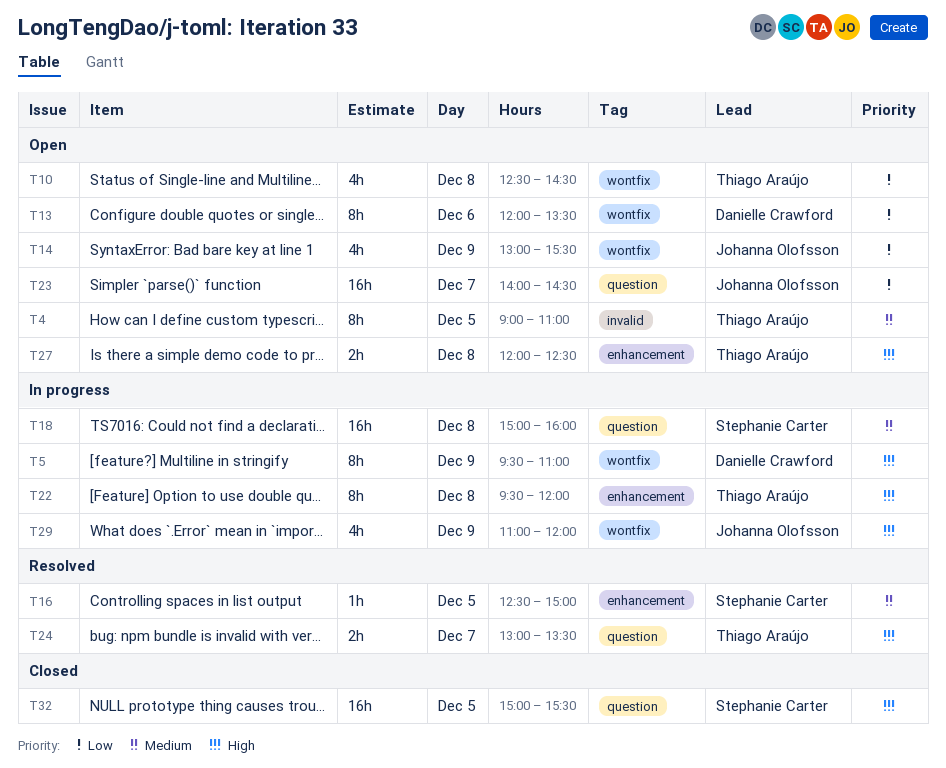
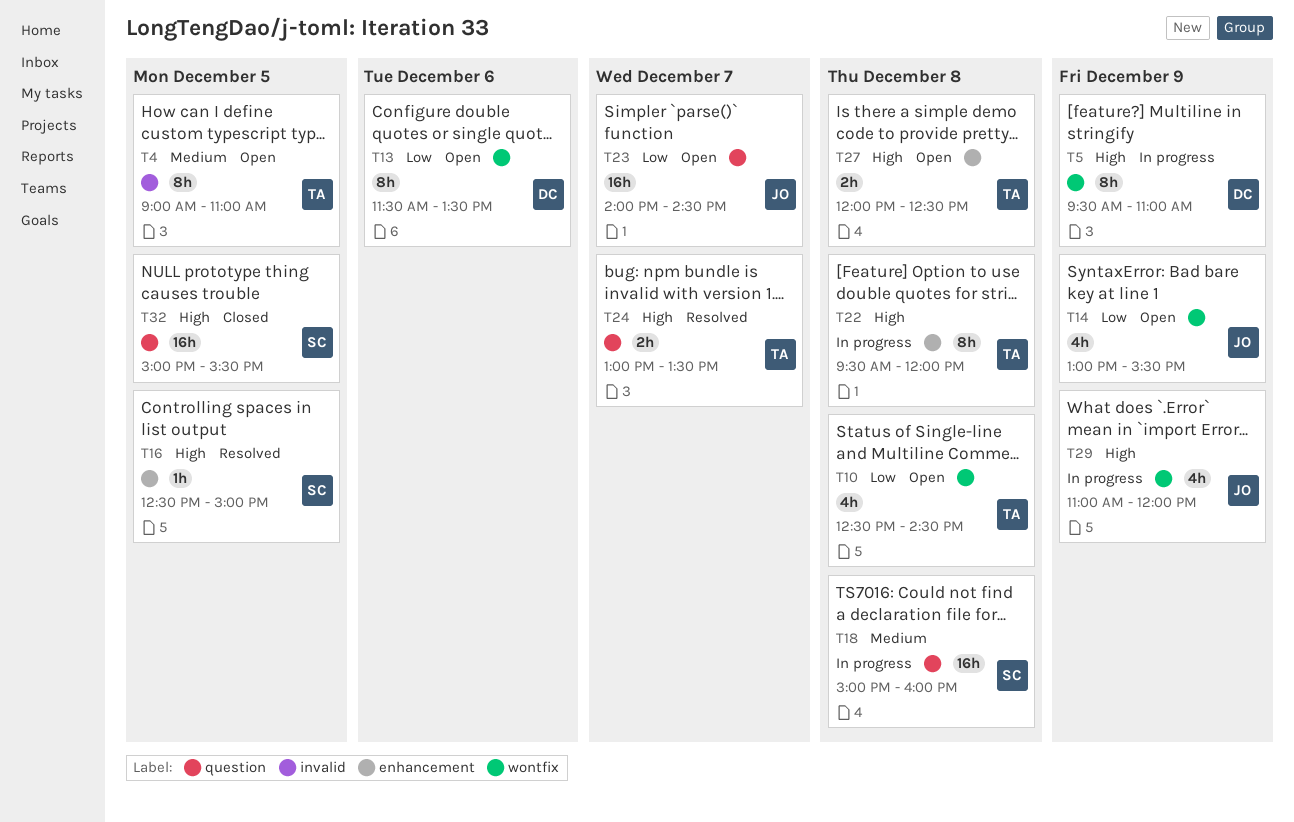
T13, begins: 12:00 -> 11:30
T16, priority: Medium -> High

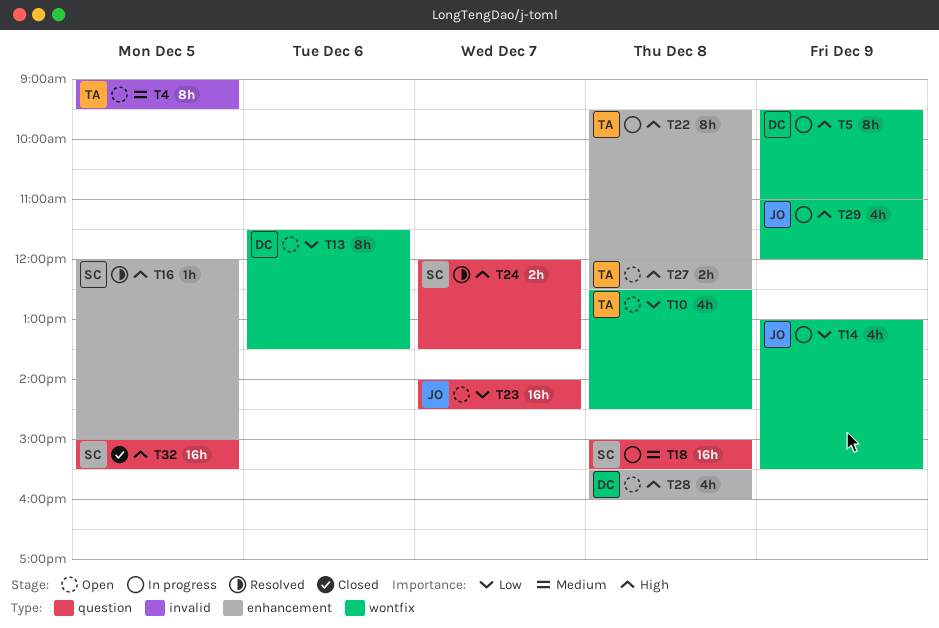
T4, ends: 11:00 -> 09:30
T14, status: Open -> In progress
T16, begins: 12:30 -> 12:00
T18, ends: 16:00 -> 15:30
T24, owner: TA -> SC
T24, begins: 13:00 -> 12:00
T28: none -> present

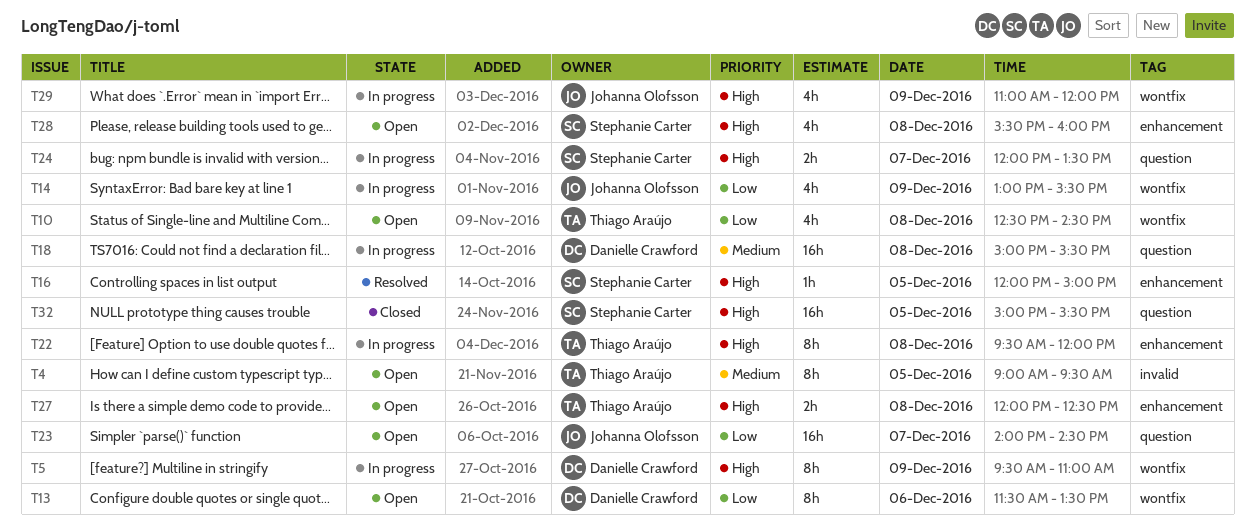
T18, owner: Stephanie Carter -> Danielle Crawford
T24, status: Resolved -> In progress
T28, owner: Danielle Crawford -> Stephanie Carter

